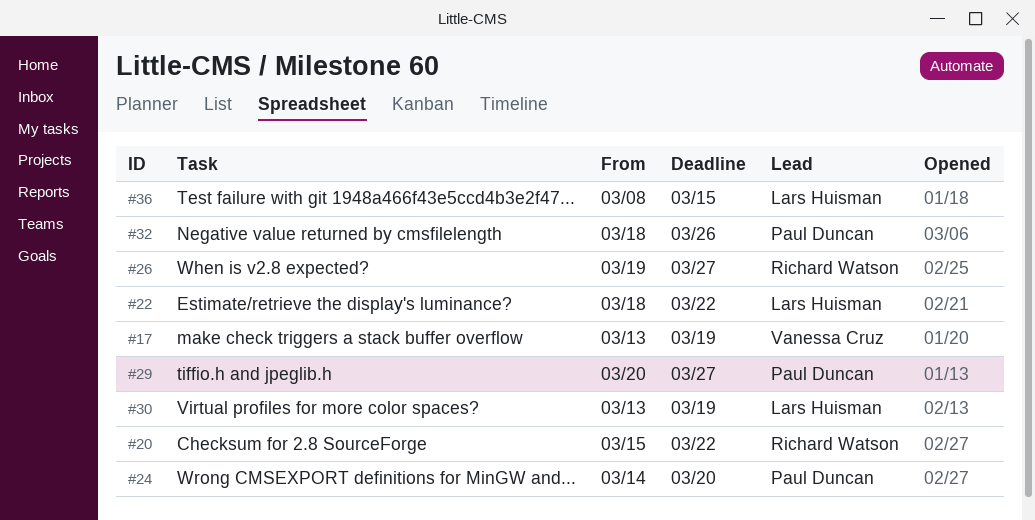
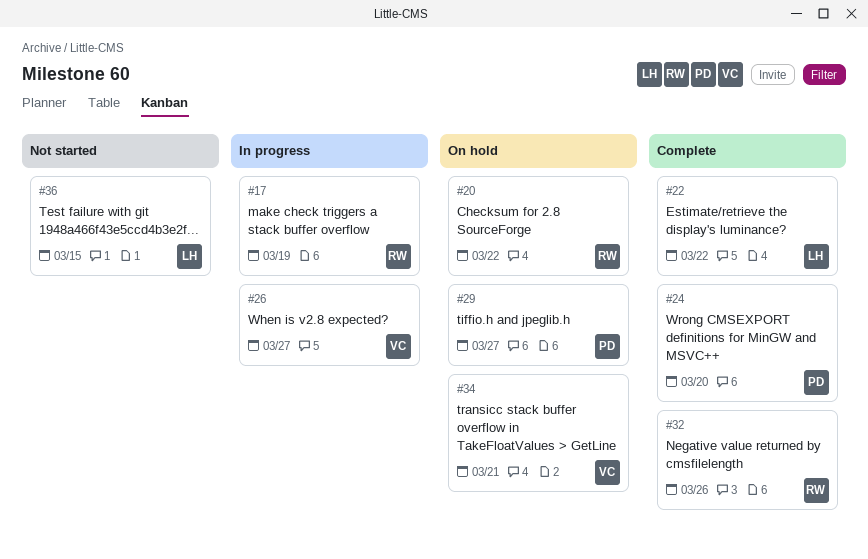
#17, owner: Vanessa Cruz -> Richard Watson
#26, owner: Richard Watson -> Vanessa Cruz
#30: present -> none
#32, owner: Paul Duncan -> Richard Watson
#34: none -> present

